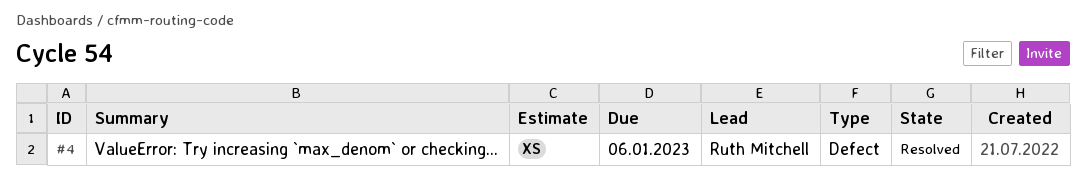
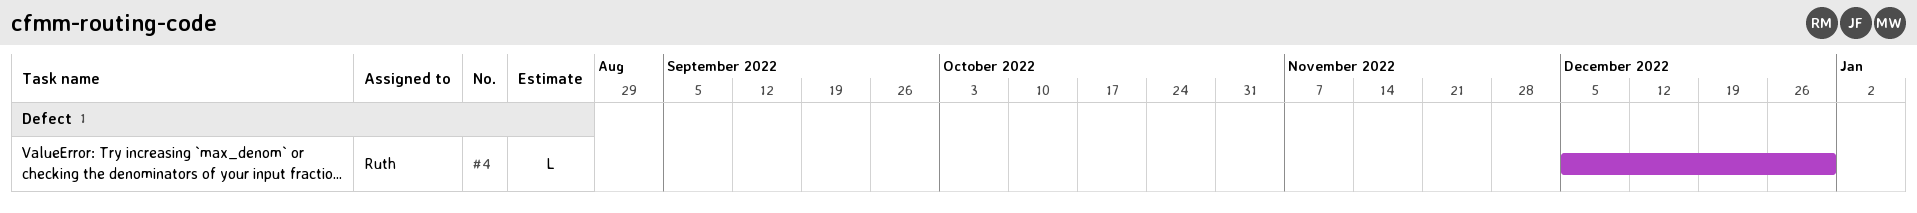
#4, estimate: XS -> L
#4, due: Jan 6 -> Dec 30

